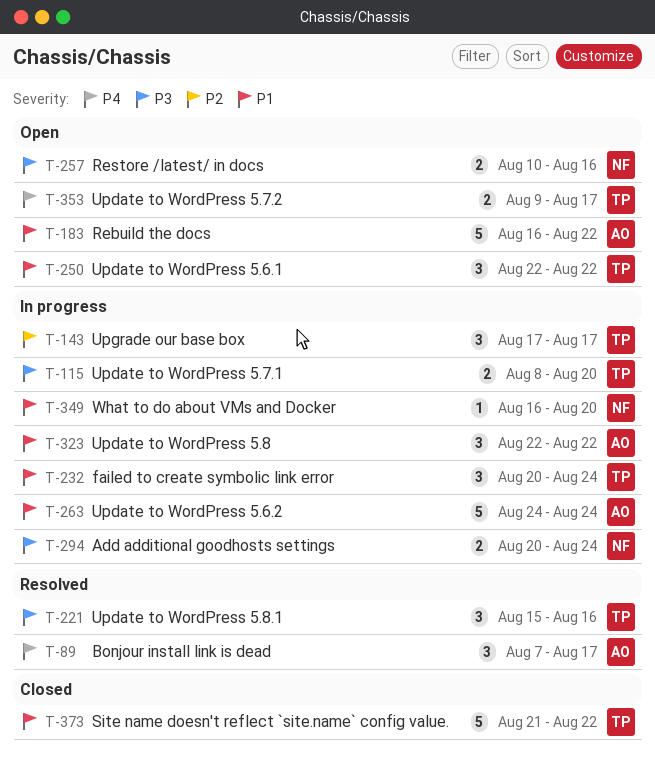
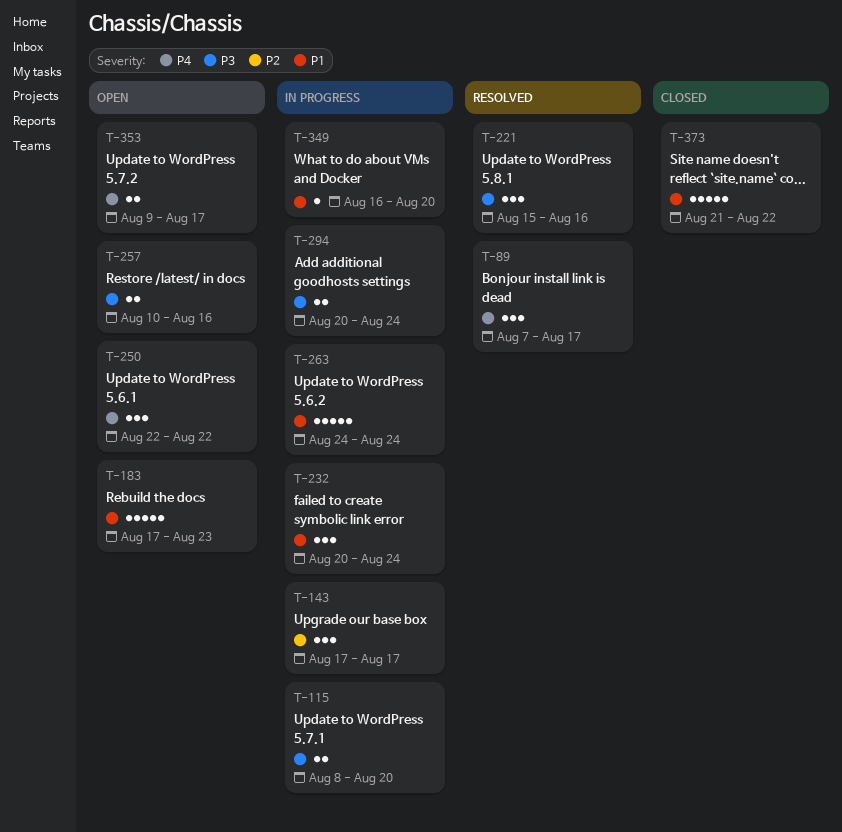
T-183, start: Aug 16 -> Aug 17
T-183, due: Aug 22 -> Aug 23
T-250, priority: P1 -> P4
T-323: present -> none

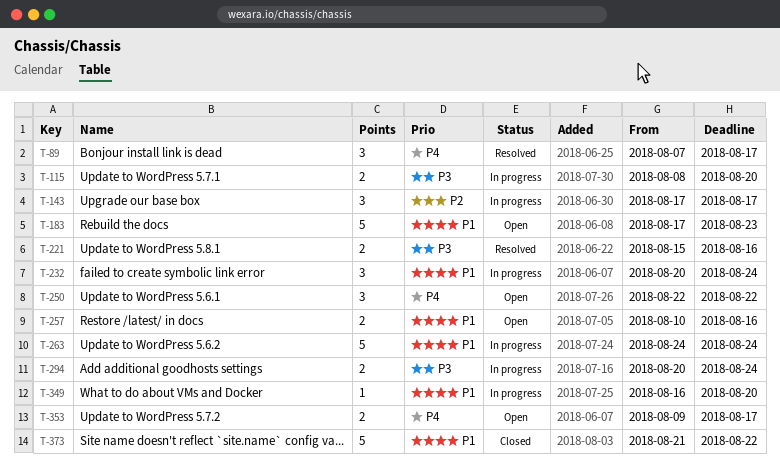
T-221, estimate: 3 -> 2
T-257, priority: P3 -> P1

